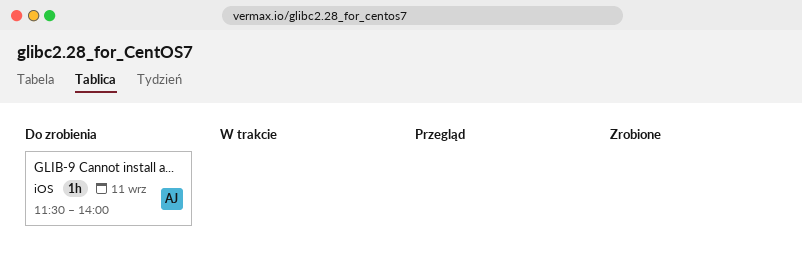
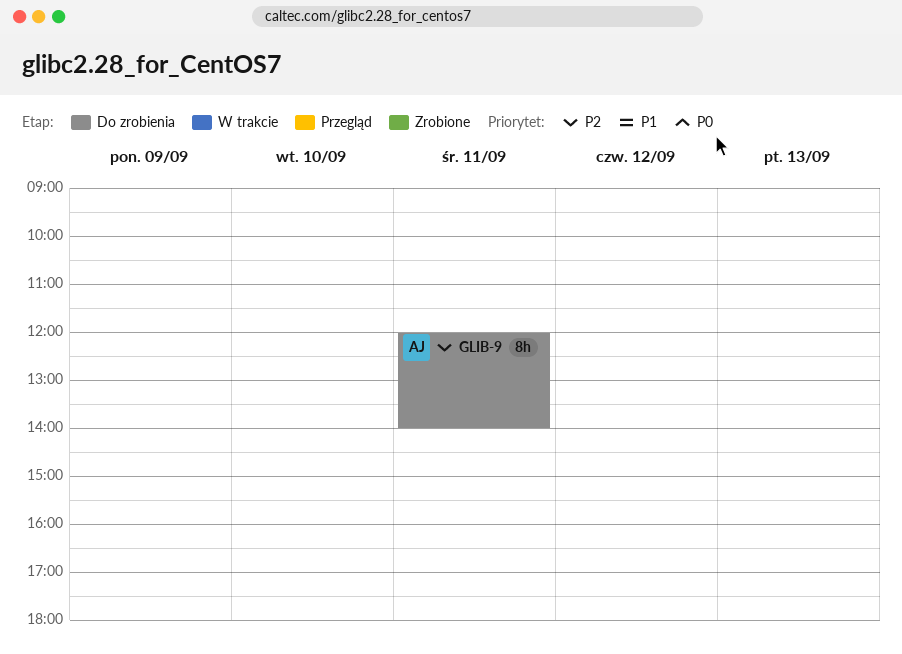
GLIB-9, estimate: 1h -> 8h
GLIB-9, begins: 11:30 -> 12:00

